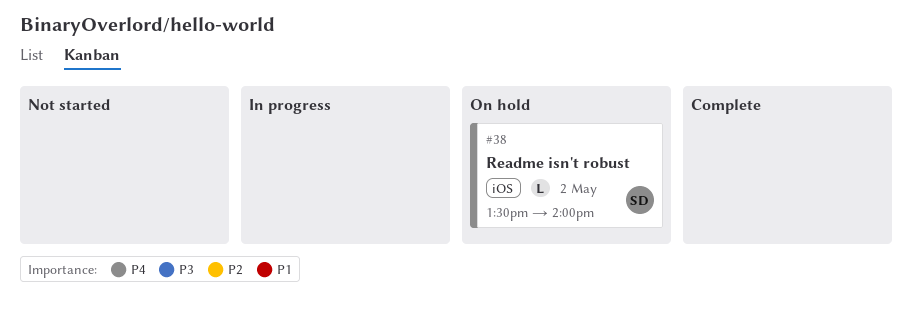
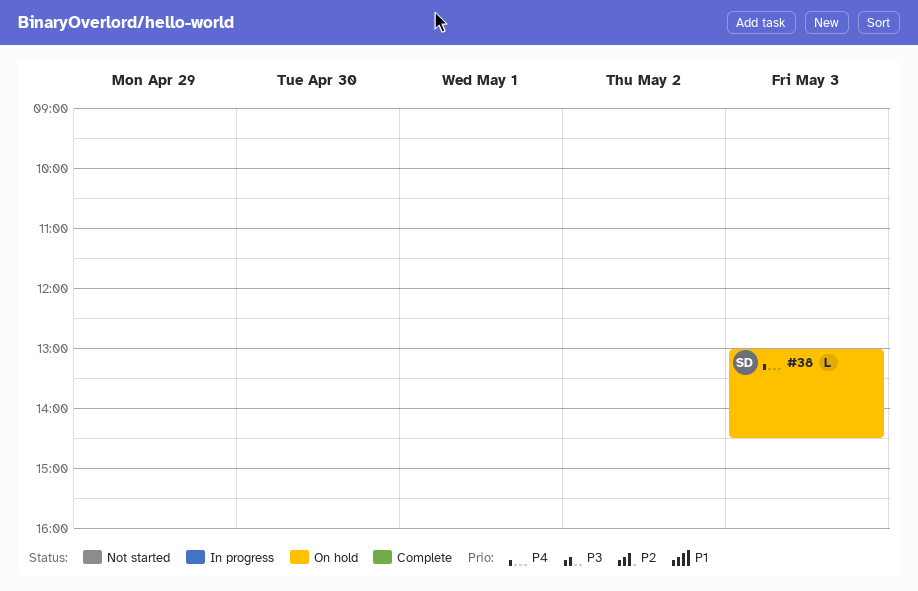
#38, day: May 2 -> May 3
#38, begins: 13:30 -> 13:00
#38, ends: 14:00 -> 14:30

